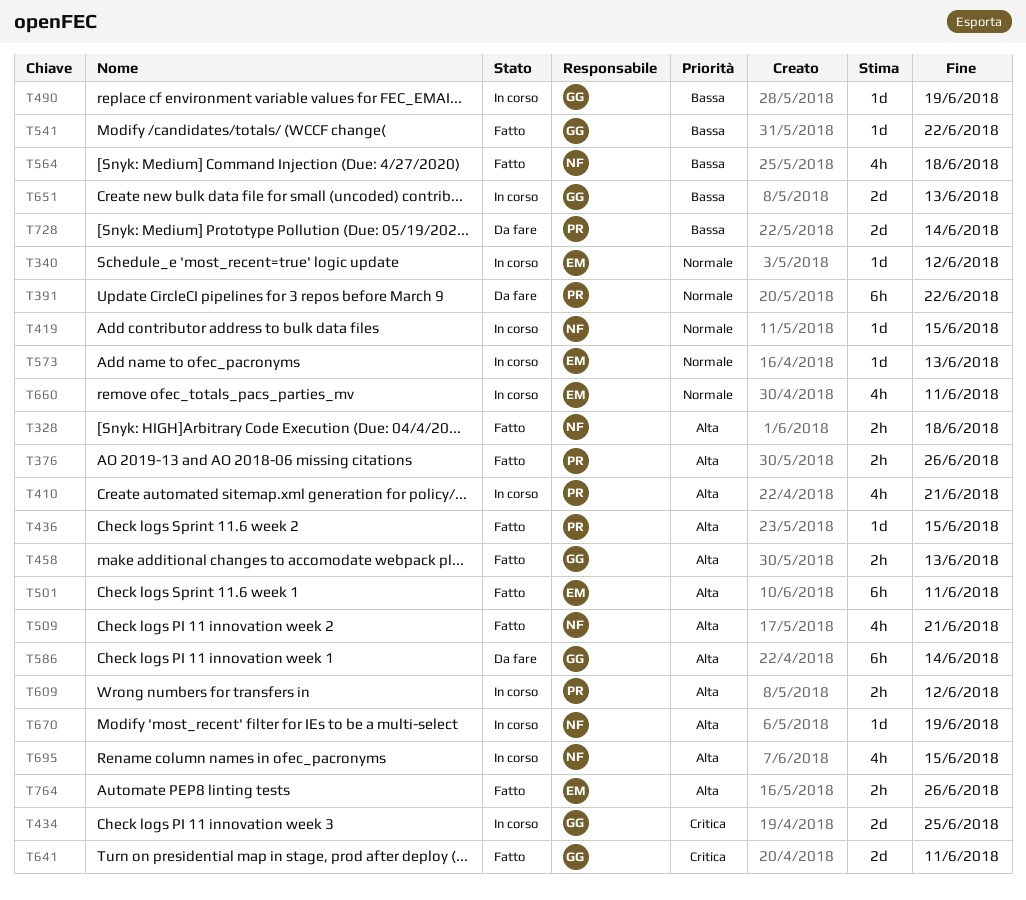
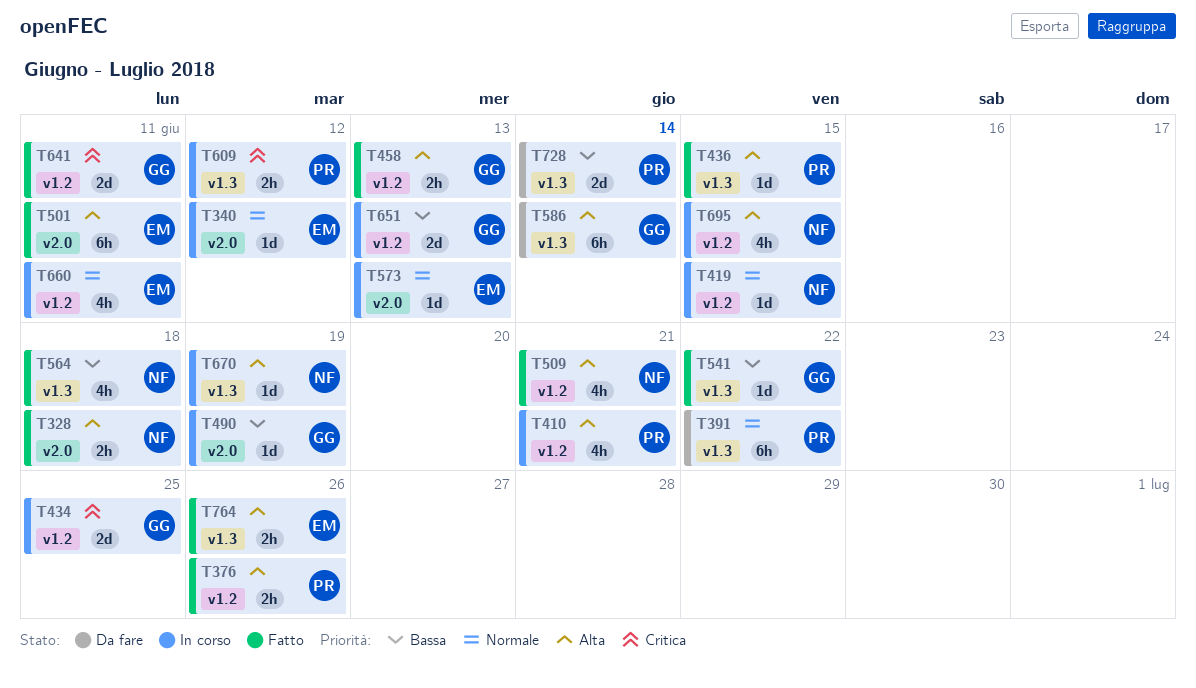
T609, priority: Alta -> Critica

